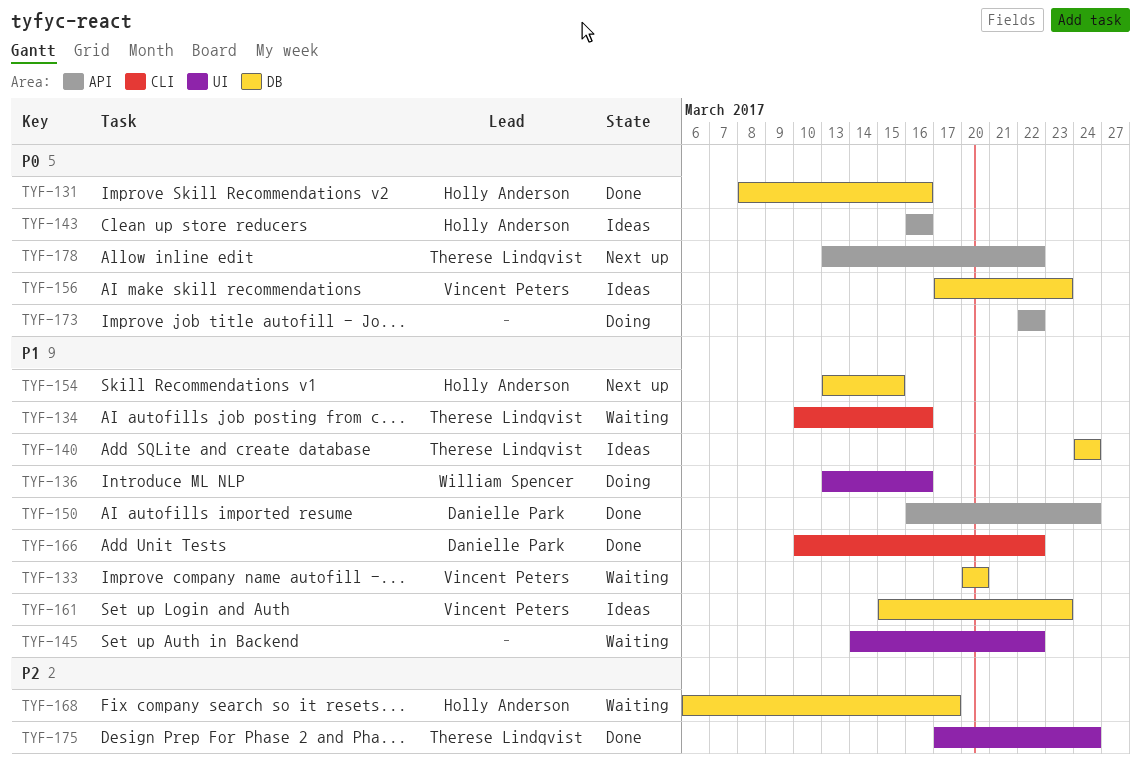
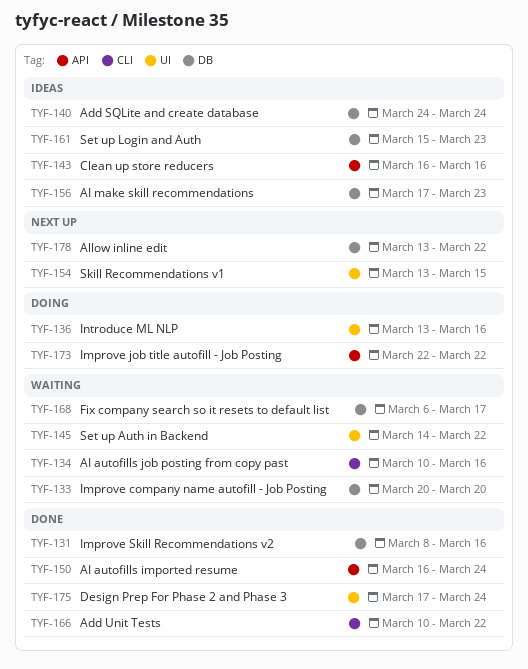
TYF-154, label: DB -> UI
TYF-178, label: API -> DB

